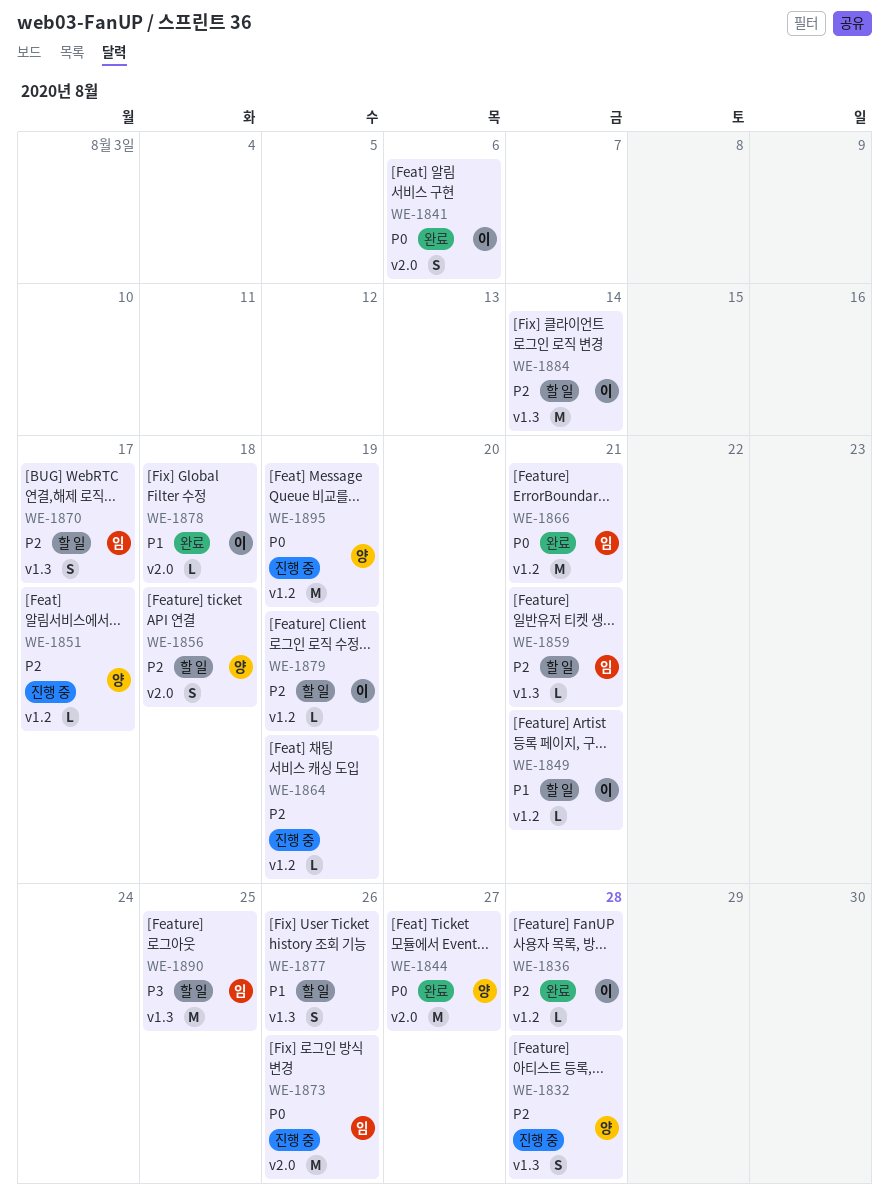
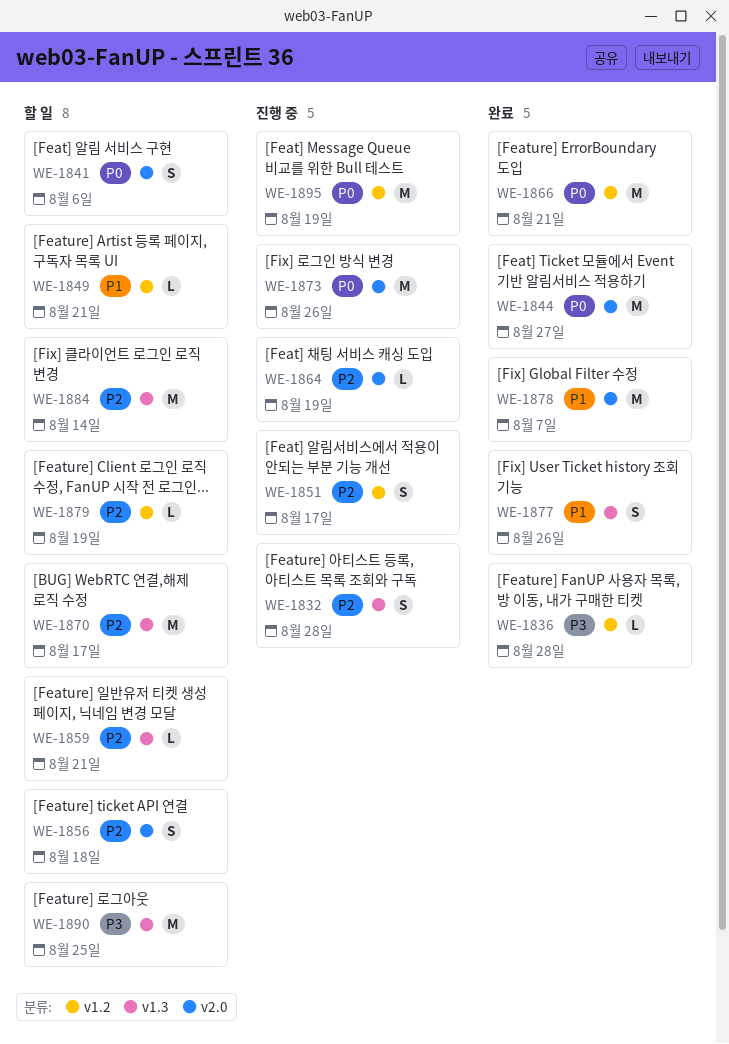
WE-1836, priority: P2 -> P3
WE-1841, status: 완료 -> 할 일
WE-1851, estimate: L -> S
WE-1864, label: v1.2 -> v2.0
WE-1870, estimate: S -> M
WE-1877, status: 할 일 -> 완료
WE-1878, estimate: L -> M
WE-1878, due: Aug 18 -> Aug 7

